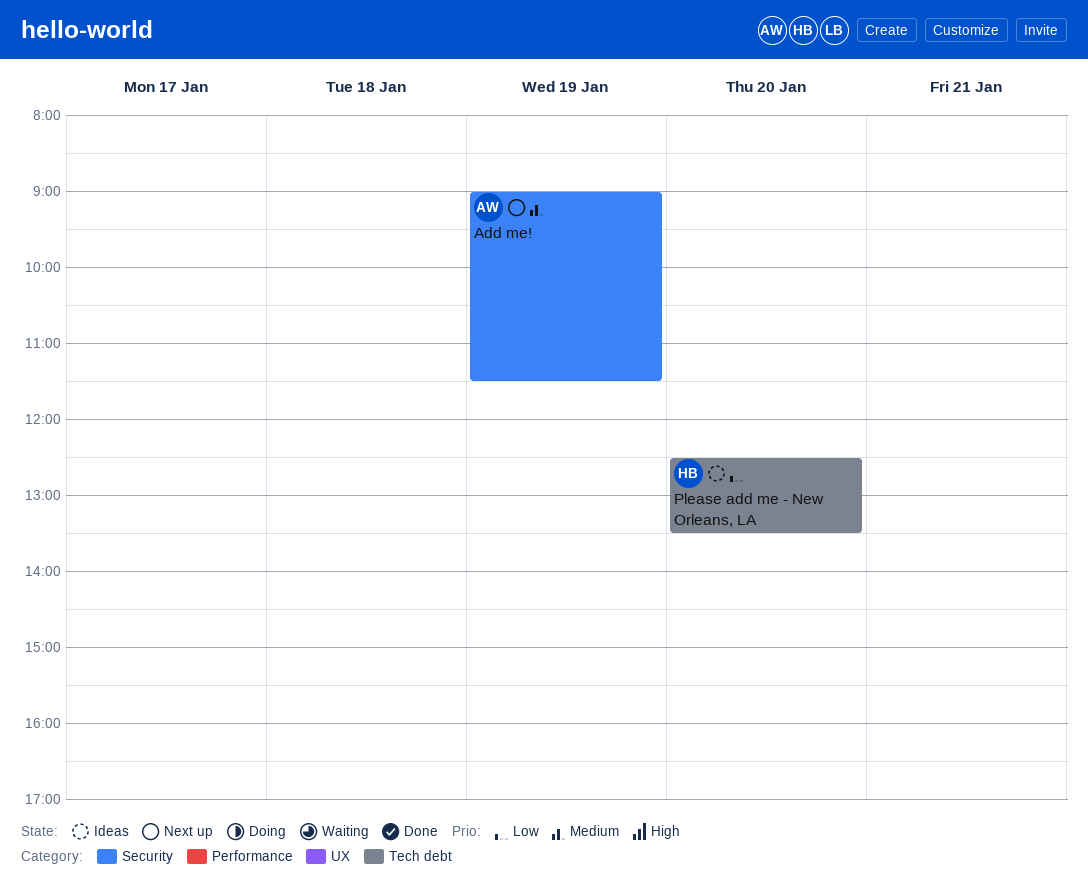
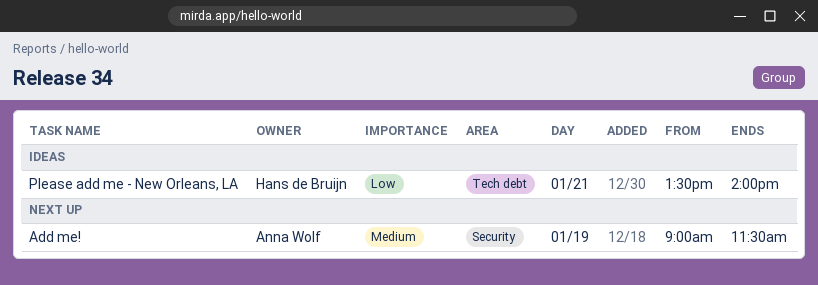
Please add me - New Orleans, LA, day: Jan 20 -> Jan 21
Please add me - New Orleans, LA, begins: 12:30 -> 13:30
Please add me - New Orleans, LA, ends: 13:30 -> 14:00

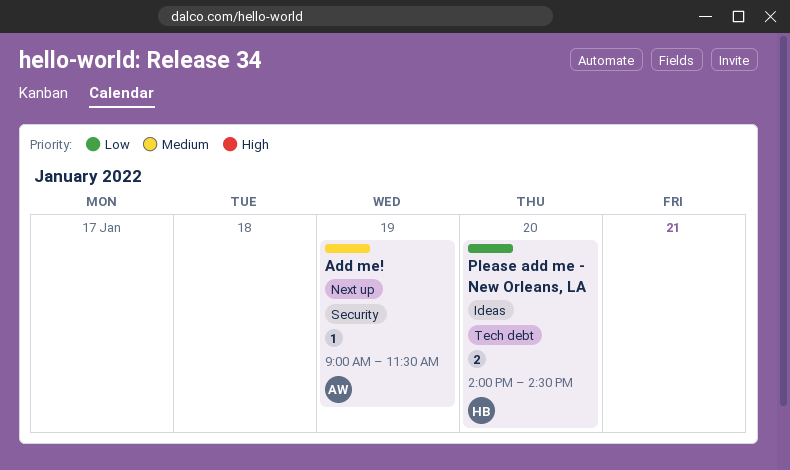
Please add me - New Orleans, LA, day: Jan 21 -> Jan 20
Please add me - New Orleans, LA, begins: 13:30 -> 14:00
Please add me - New Orleans, LA, ends: 14:00 -> 14:30

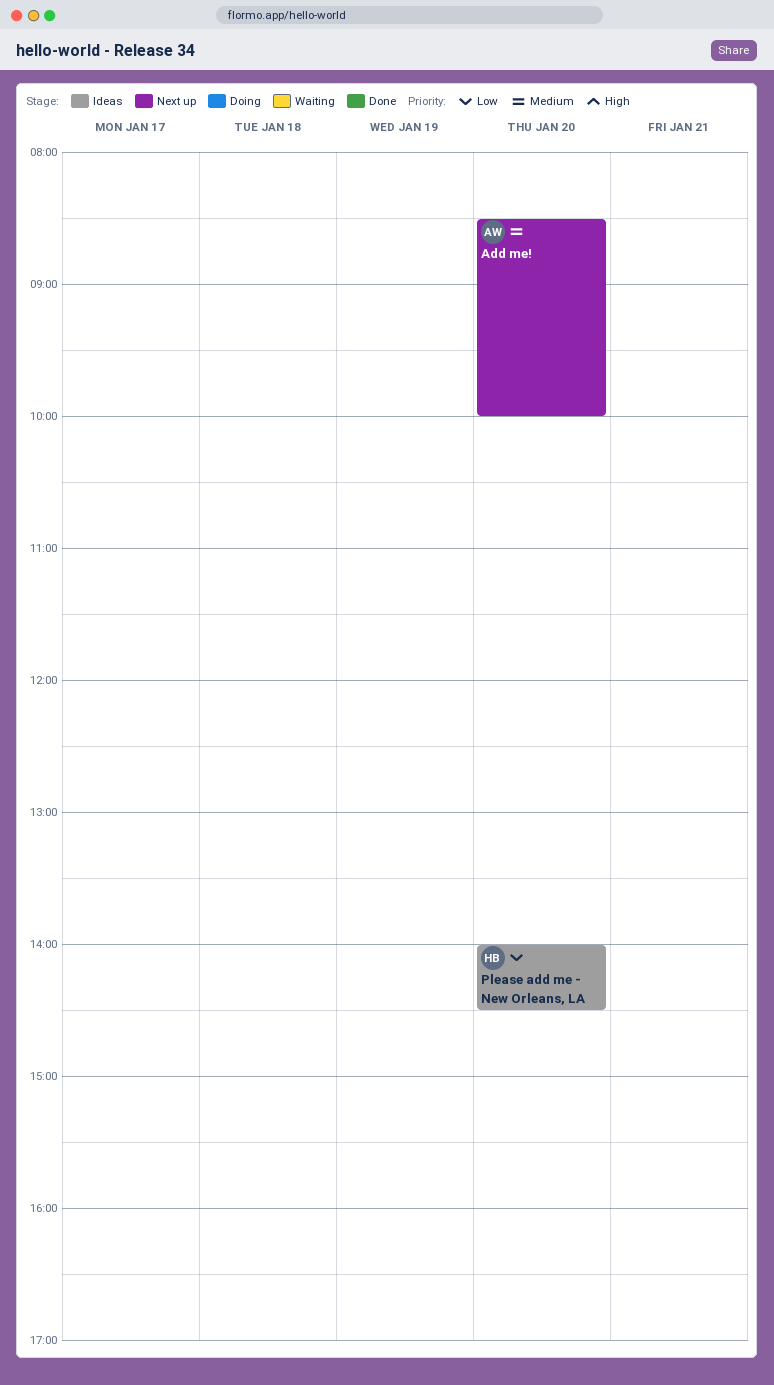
Add me!, day: Jan 19 -> Jan 20
Add me!, begins: 09:00 -> 08:30
Add me!, ends: 11:30 -> 10:00

